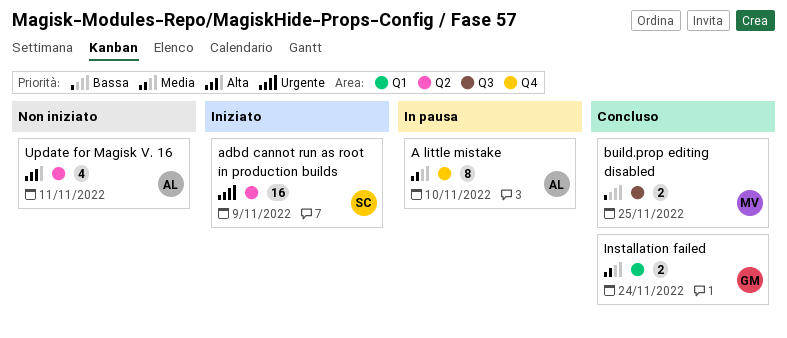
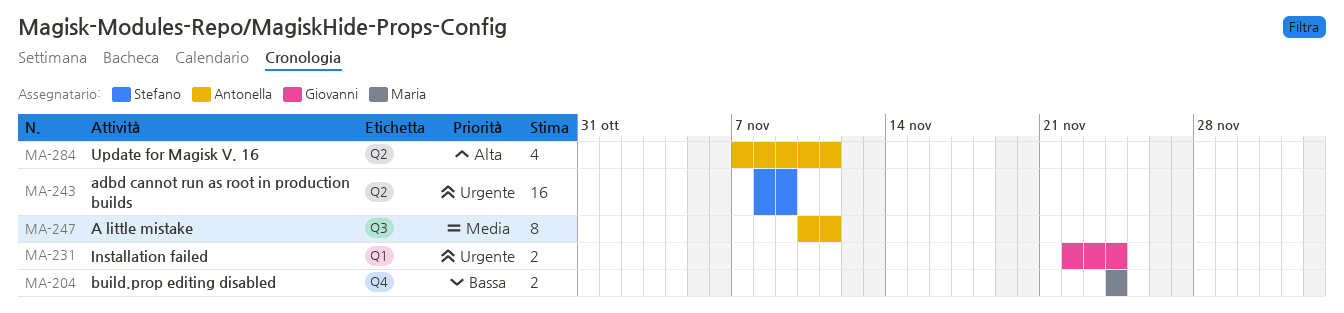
A little mistake, label: Q4 -> Q3
A little mistake, due: Nov 10 -> Nov 11
build.prop editing disabled, label: Q3 -> Q4
build.prop editing disabled, due: Nov 25 -> Nov 24
Installation failed, priority: Media -> Urgente

